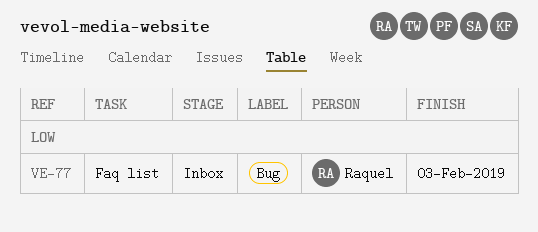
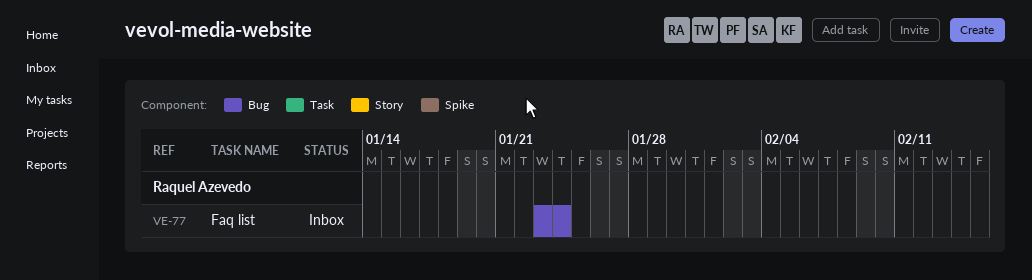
VE-77, due: Feb 3 -> Jan 24

